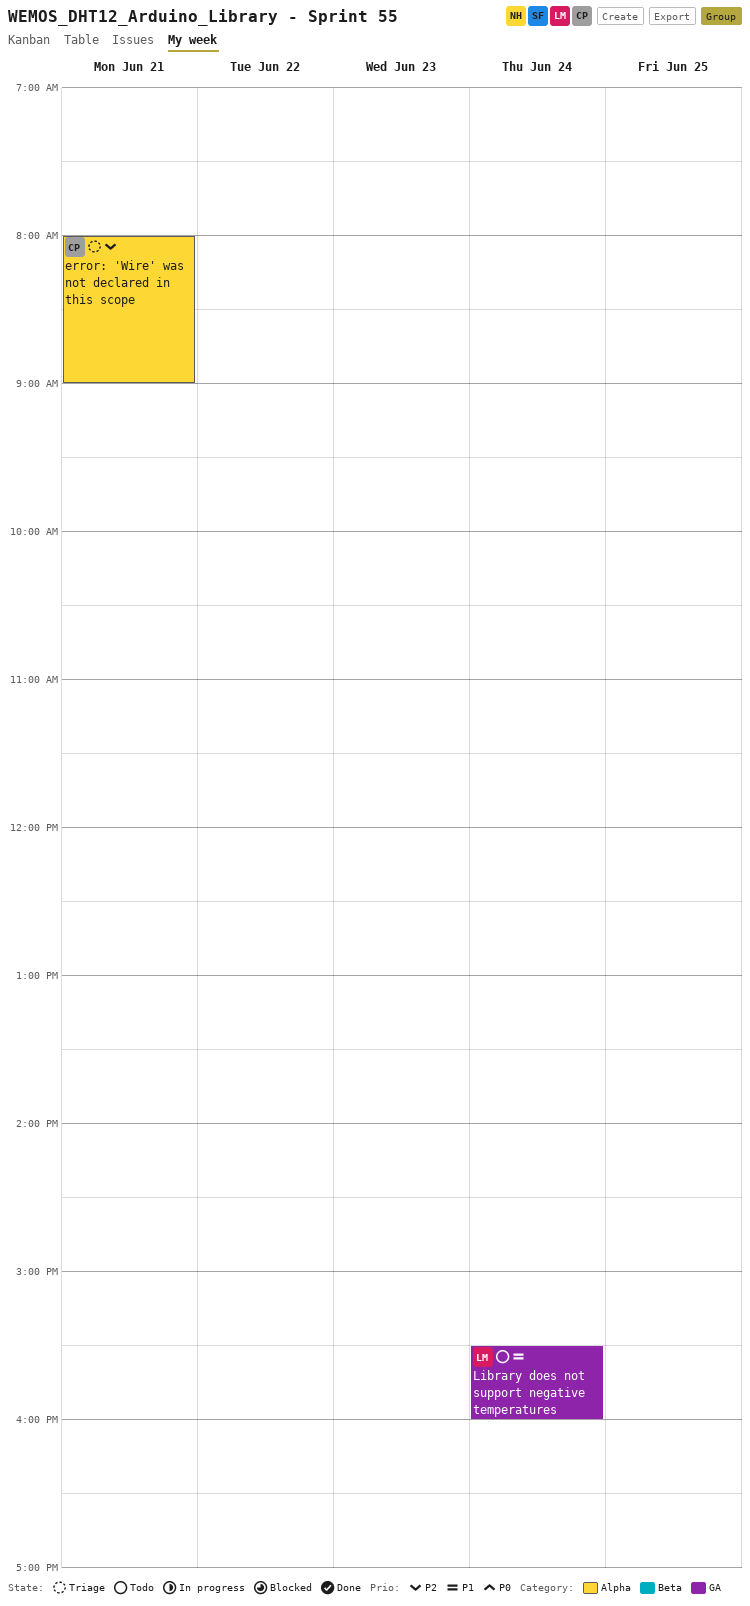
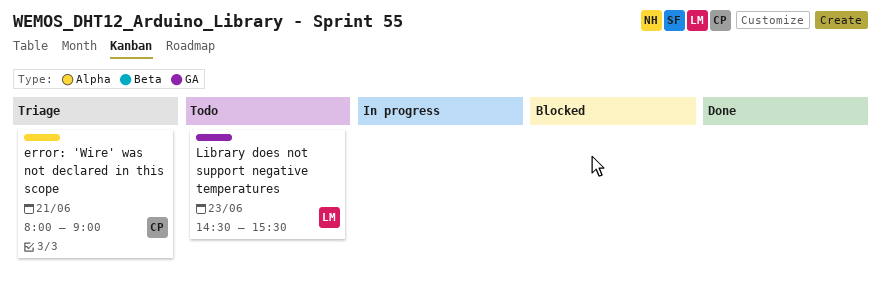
Library does not support negative temperatures, day: Jun 24 -> Jun 23
Library does not support negative temperatures, begins: 15:30 -> 14:30
Library does not support negative temperatures, ends: 16:00 -> 15:30

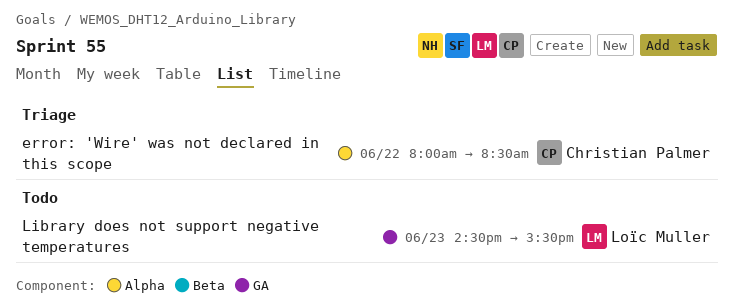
error: 'Wire' was not declared in this scope, day: Jun 21 -> Jun 22
error: 'Wire' was not declared in this scope, ends: 09:00 -> 08:30

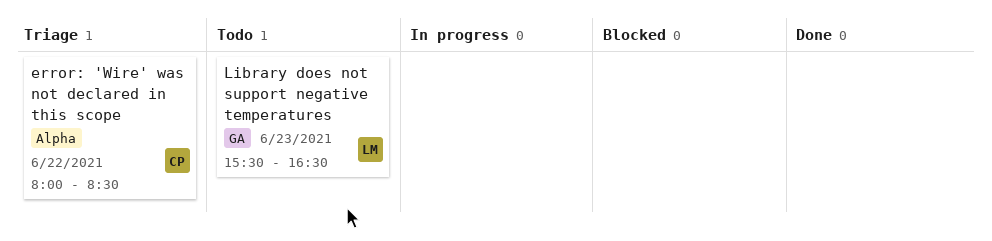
Library does not support negative temperatures, begins: 14:30 -> 15:30
Library does not support negative temperatures, ends: 15:30 -> 16:30

